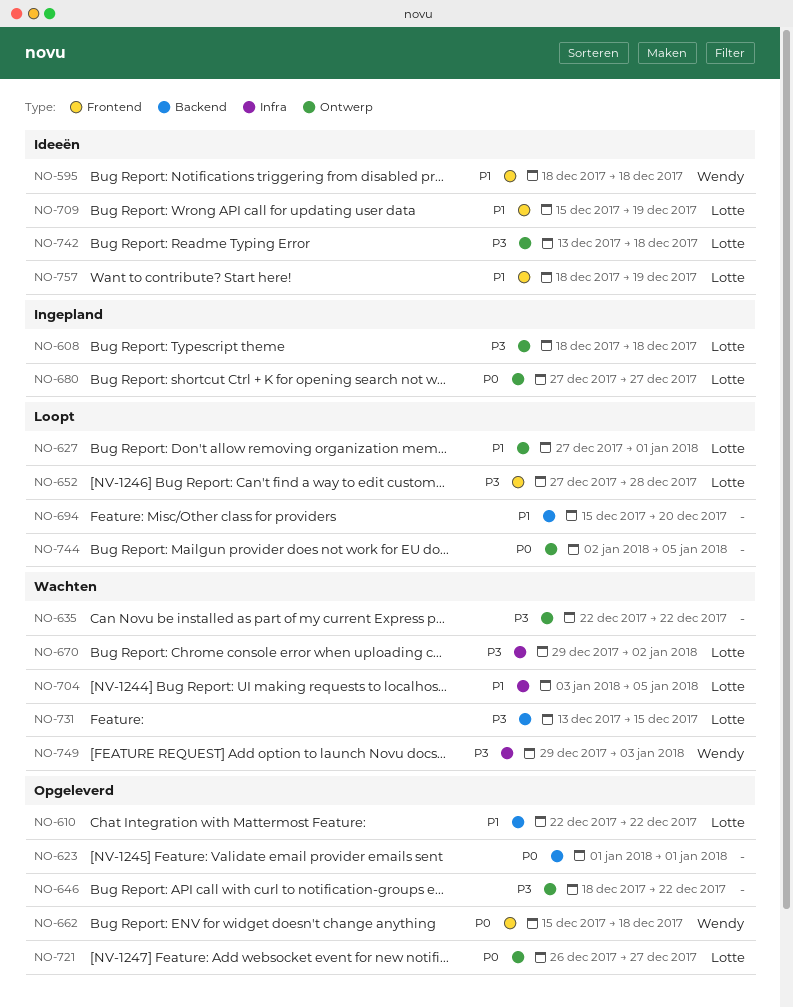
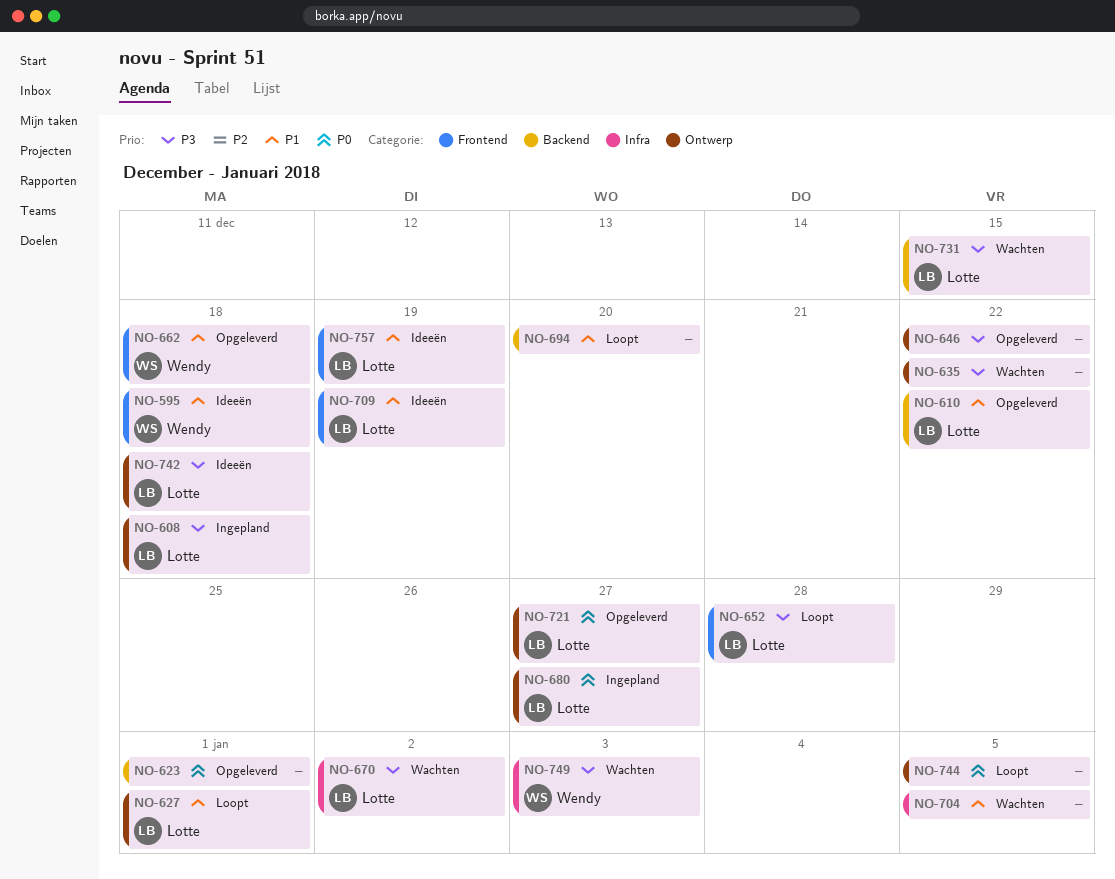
NO-662, priority: P0 -> P1
NO-704, owner: Lotte -> none

